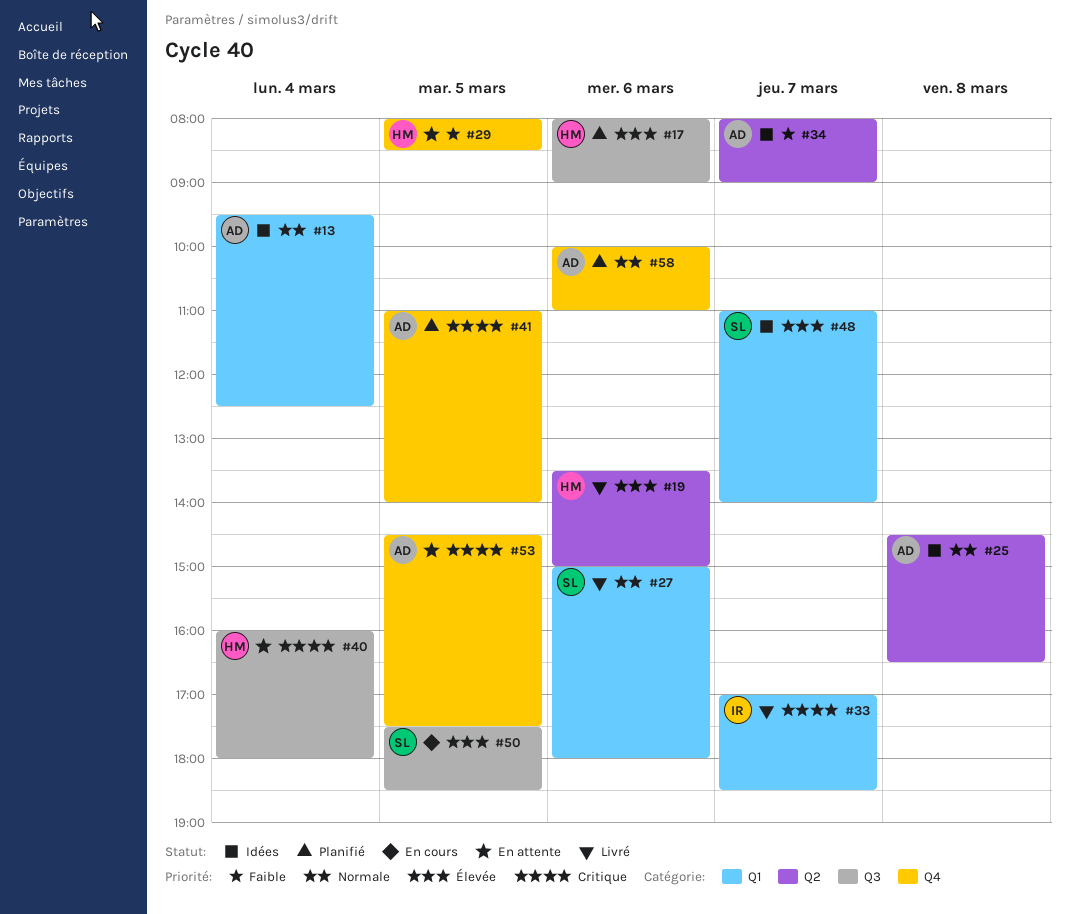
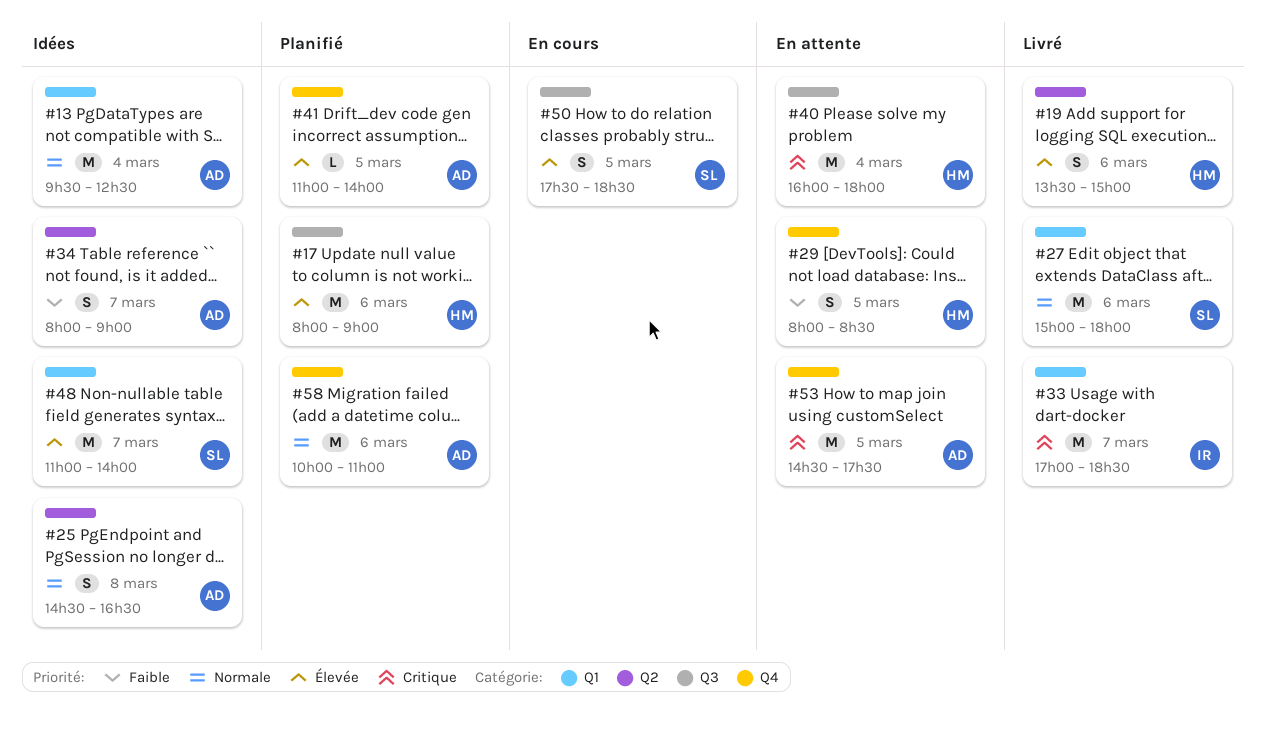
#41, priority: Critique -> Élevée

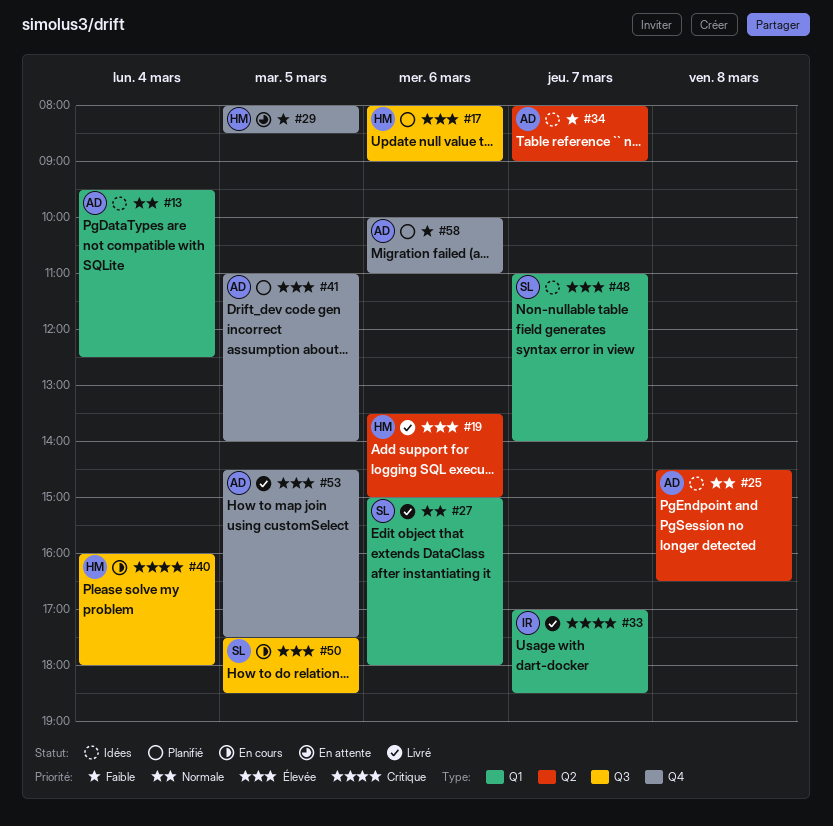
#40, status: En attente -> En cours
#53, status: En attente -> Livré
#53, priority: Critique -> Élevée
#58, priority: Normale -> Faible

